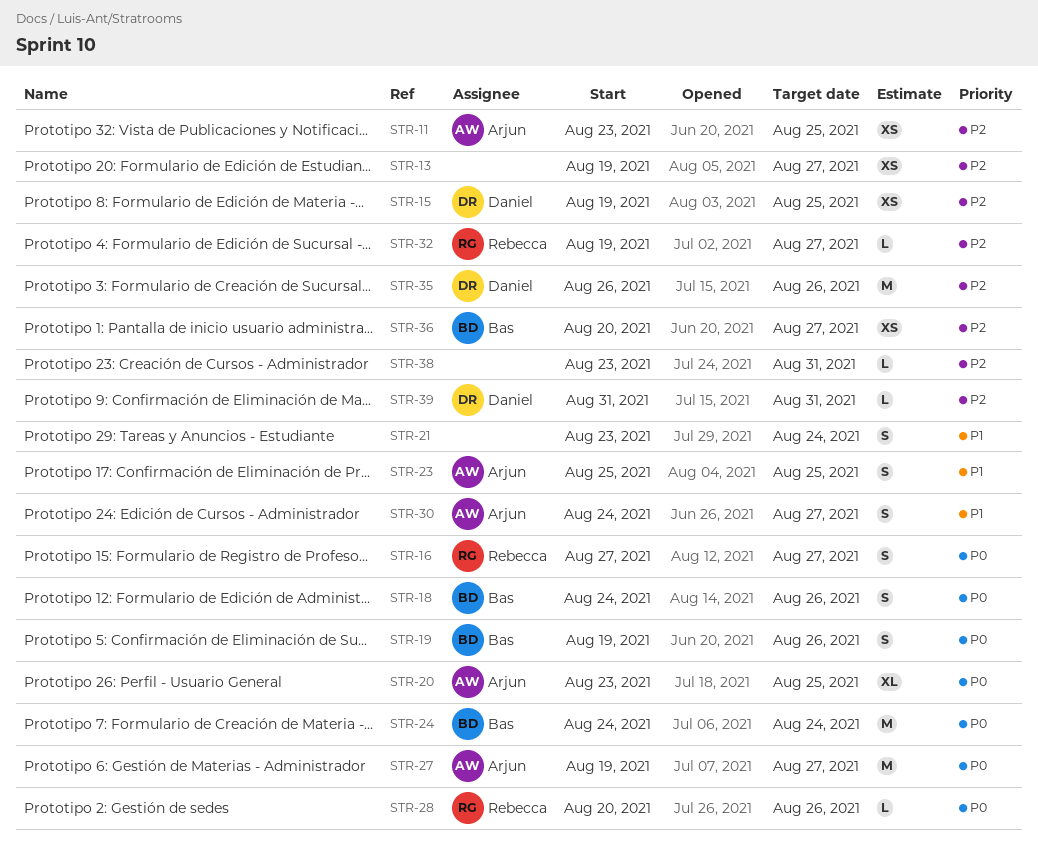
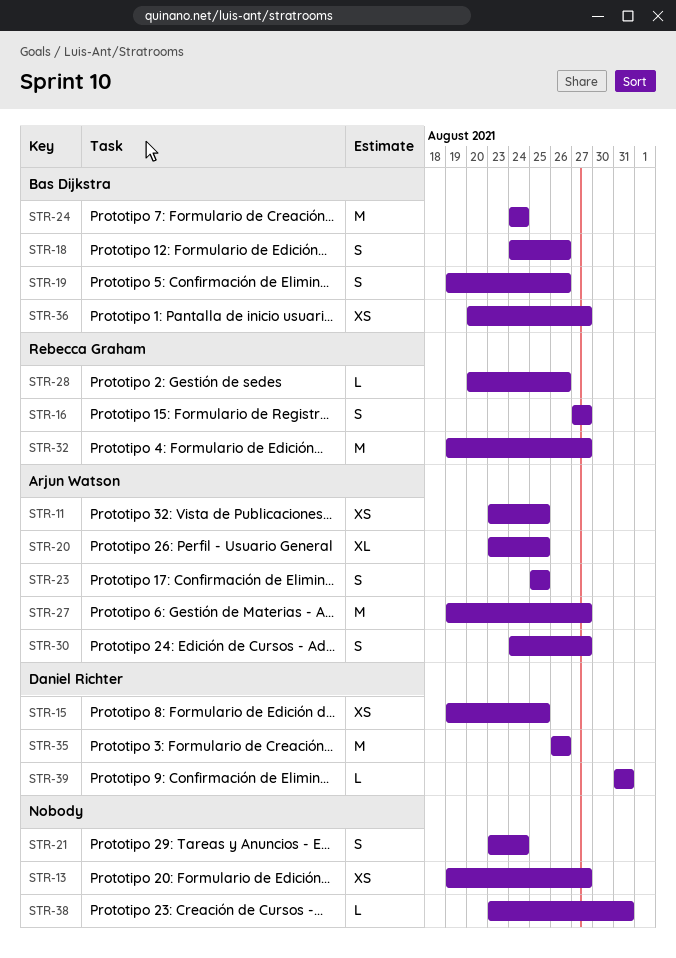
STR-32, estimate: L -> M

